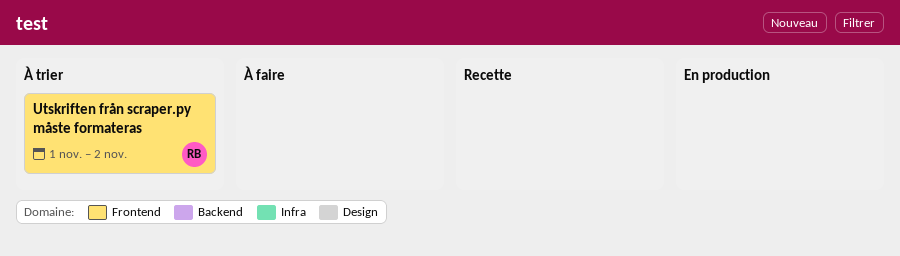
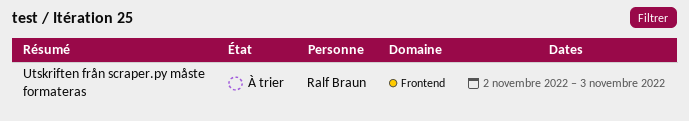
Utskriften från scraper.py måste formateras, start: Nov 1 -> Nov 2
Utskriften från scraper.py måste formateras, due: Nov 2 -> Nov 3

